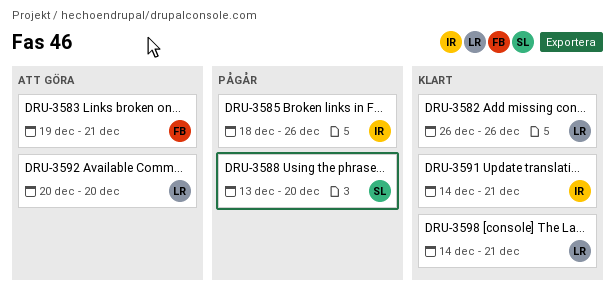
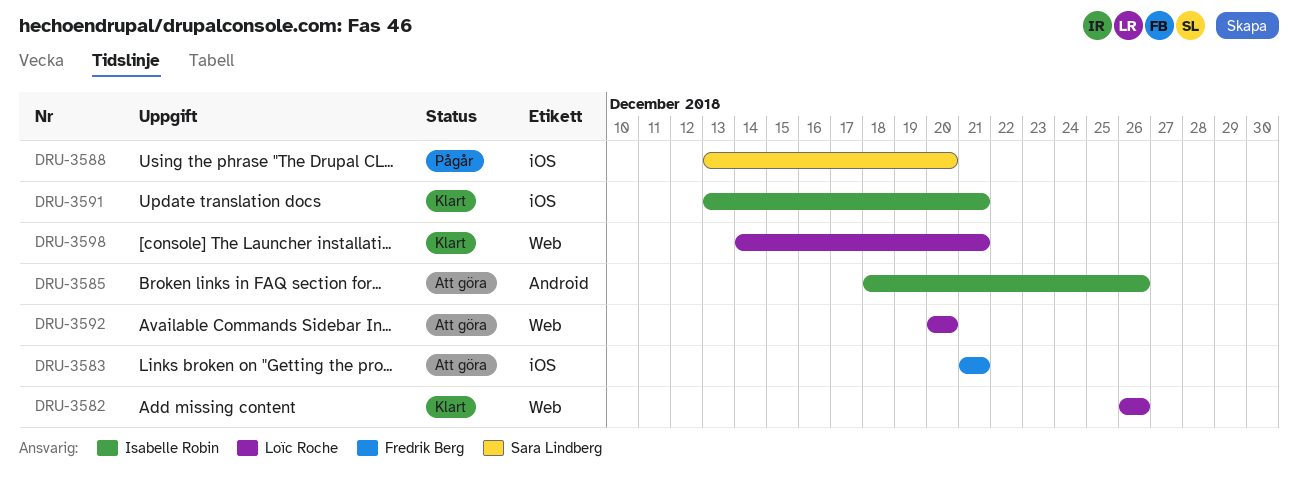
DRU-3583, start: Dec 19 -> Dec 21
DRU-3585, status: Pågår -> Att göra
DRU-3591, start: Dec 14 -> Dec 13

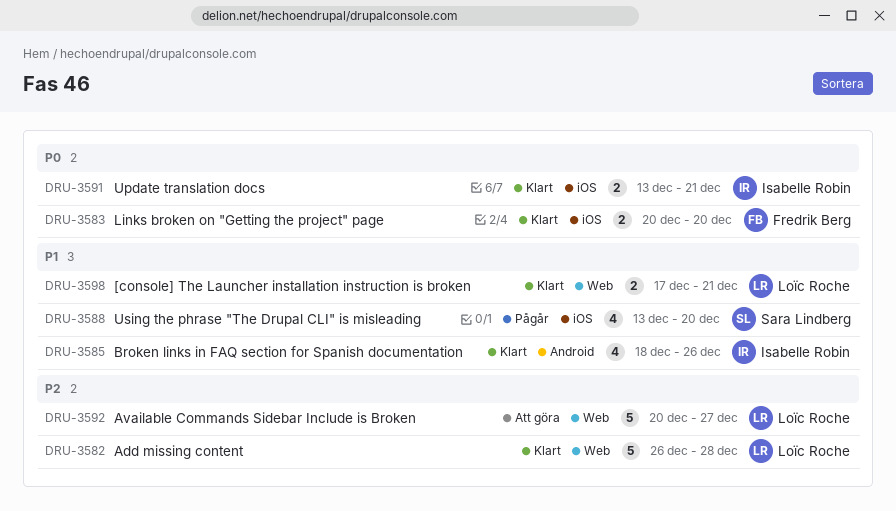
DRU-3582, due: Dec 26 -> Dec 28
DRU-3583, status: Att göra -> Klart
DRU-3583, start: Dec 21 -> Dec 20
DRU-3583, due: Dec 21 -> Dec 20
DRU-3585, status: Att göra -> Klart
DRU-3592, due: Dec 20 -> Dec 27
DRU-3598, start: Dec 14 -> Dec 17

